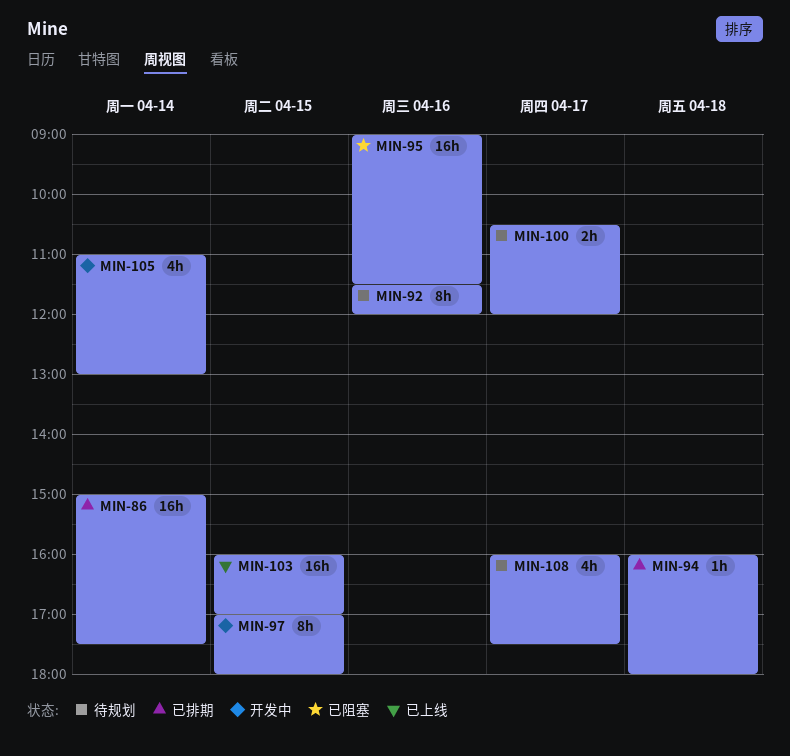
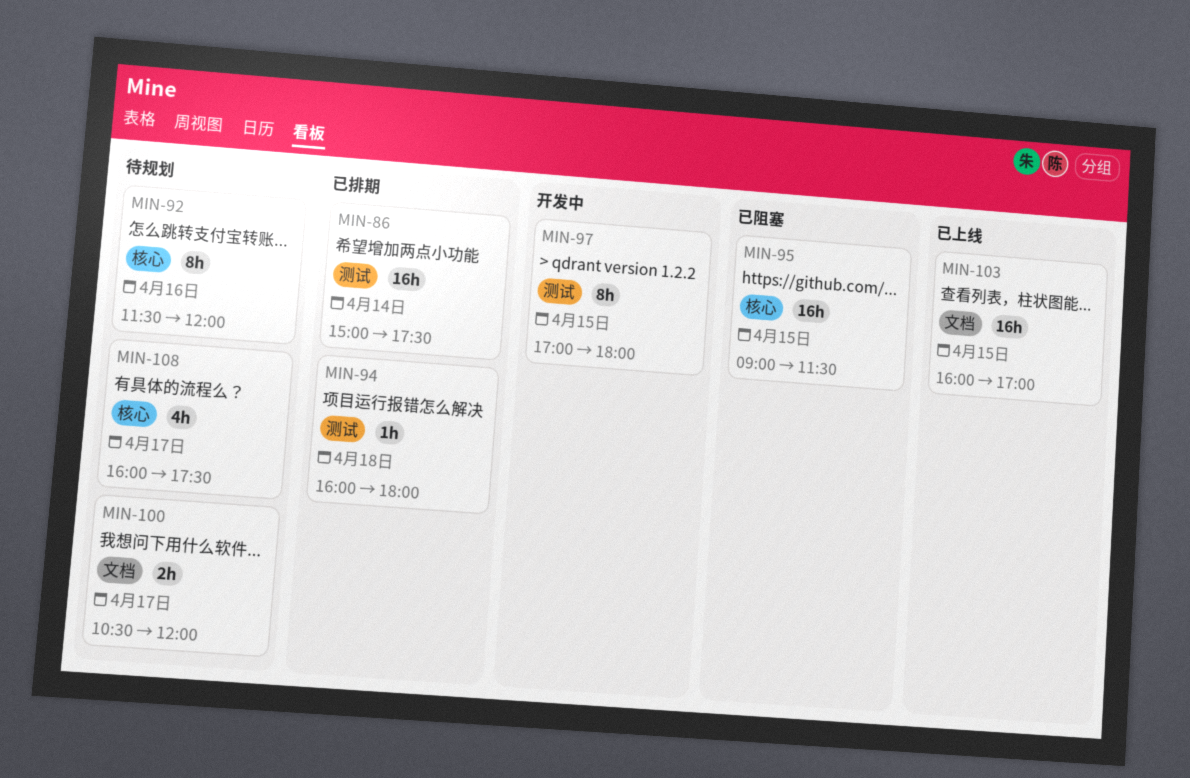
MIN-95, day: Apr 16 -> Apr 15
MIN-105: present -> none

